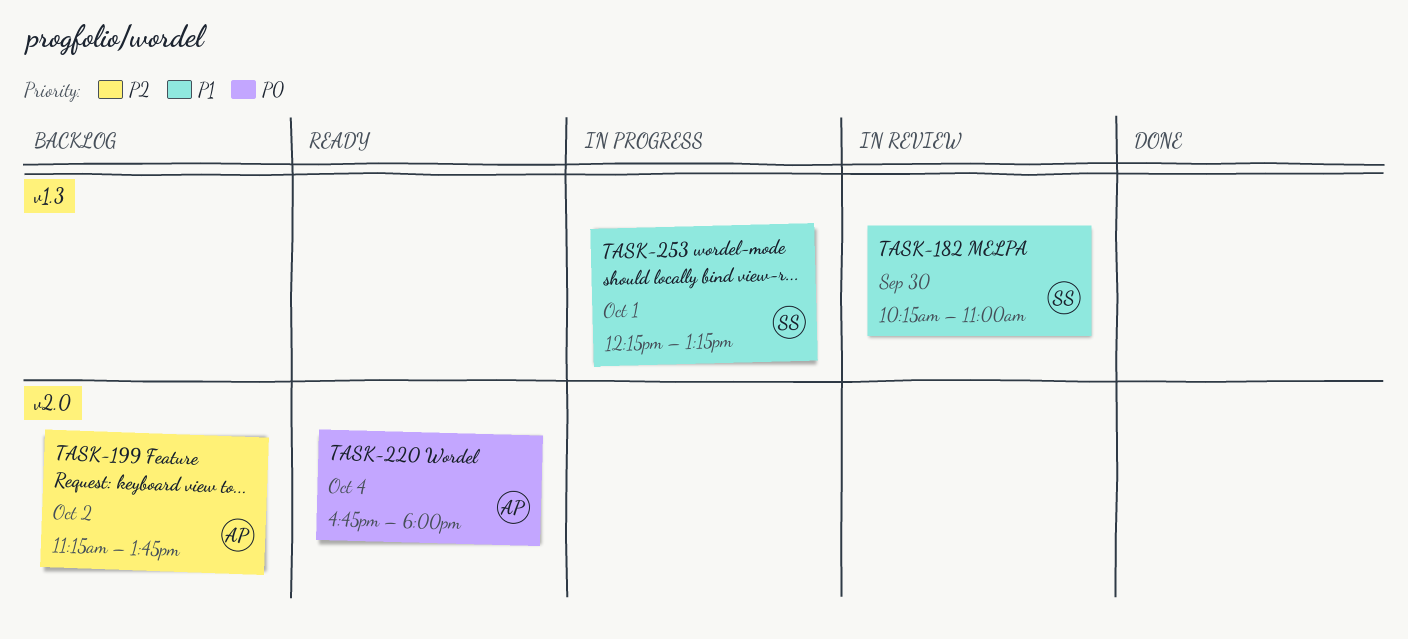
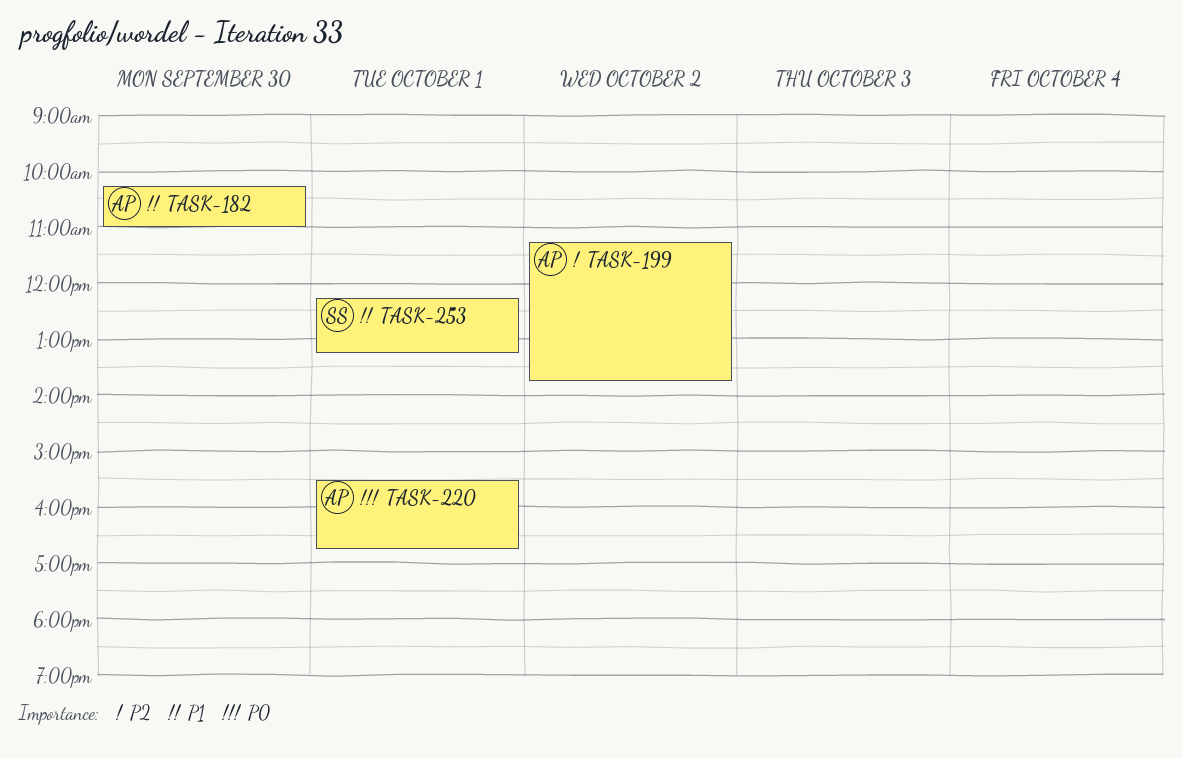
TASK-182, owner: SS -> AP
TASK-220, day: Oct 4 -> Oct 1
TASK-220, begins: 16:45 -> 15:30
TASK-220, ends: 18:00 -> 16:45

